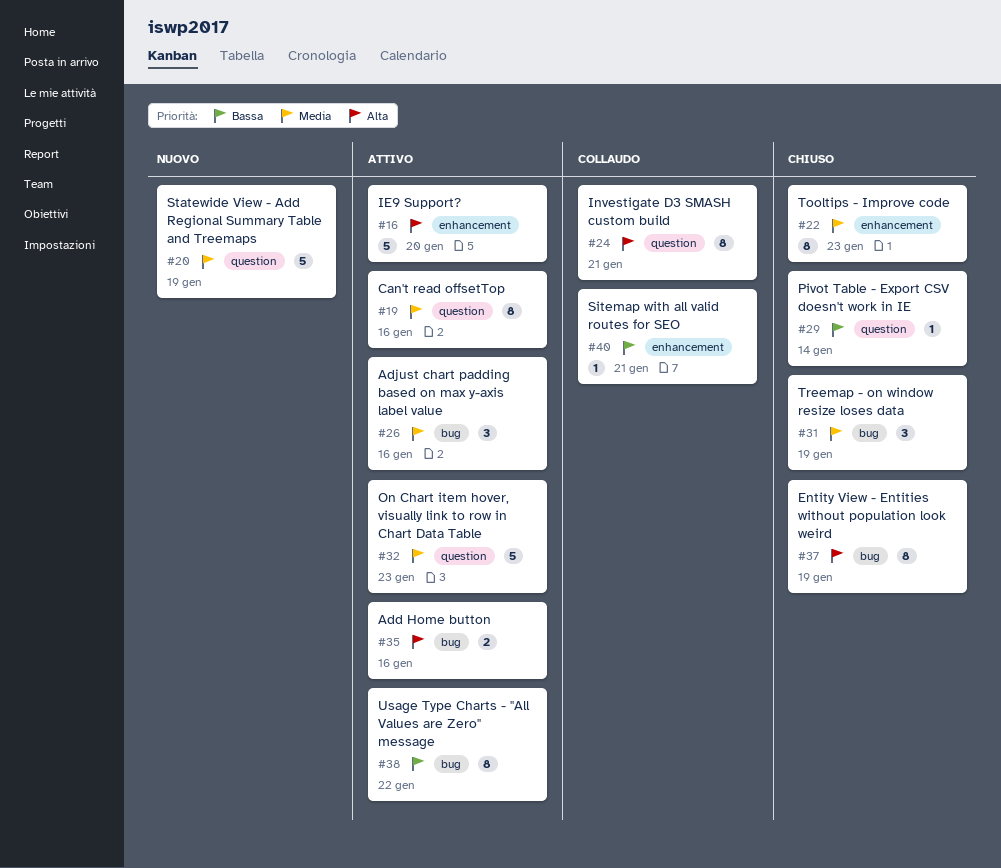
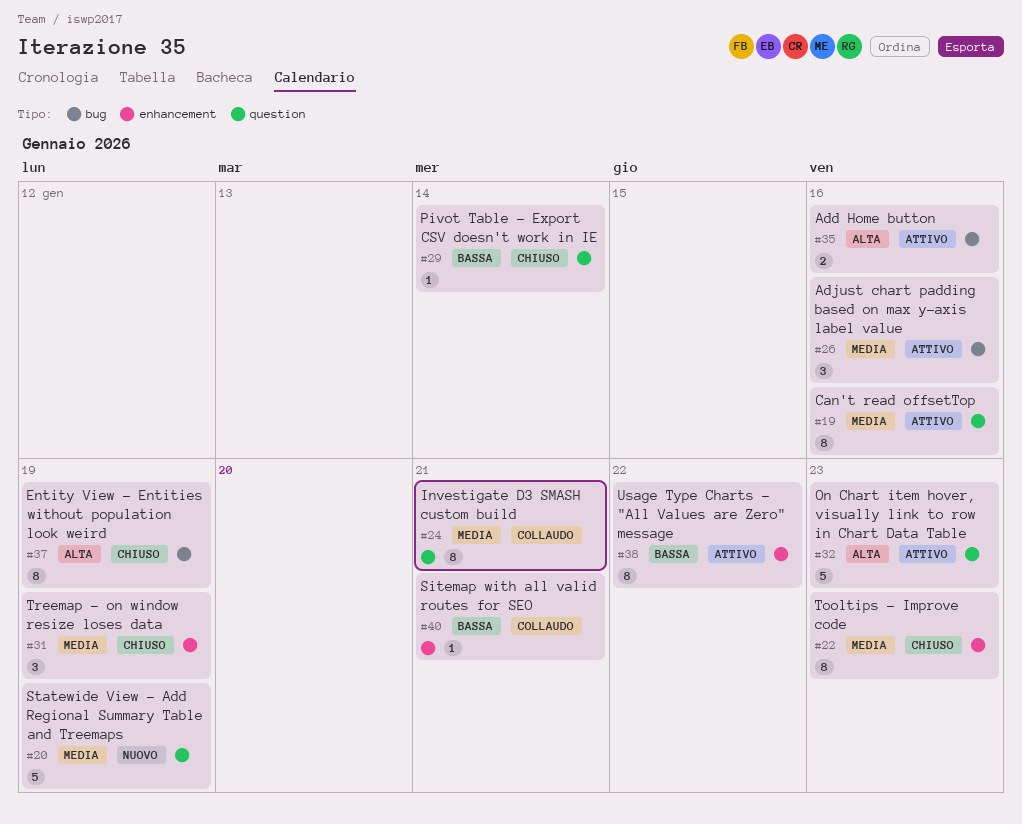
#16: present -> none
#24, priority: Alta -> Media
#31, label: bug -> enhancement
#32, priority: Media -> Alta
#38, label: bug -> enhancement

